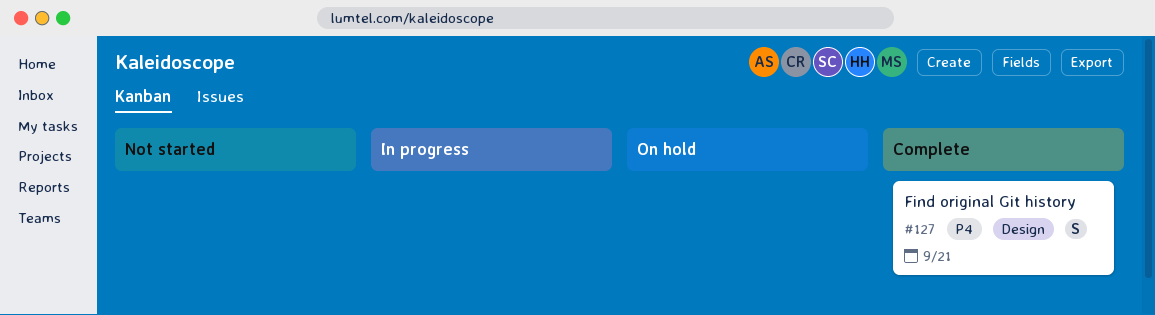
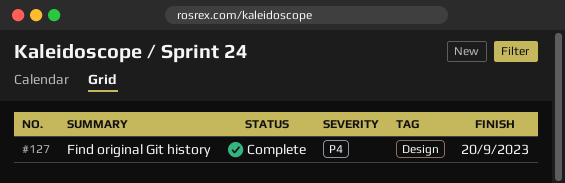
#127, due: Sep 21 -> Sep 20

